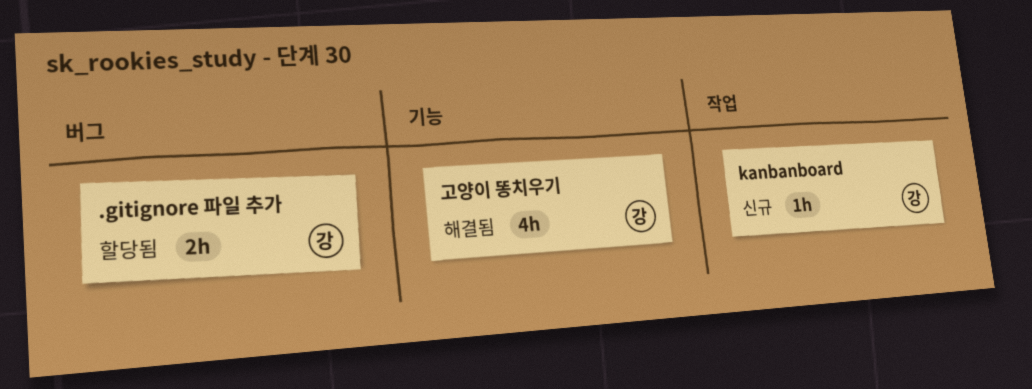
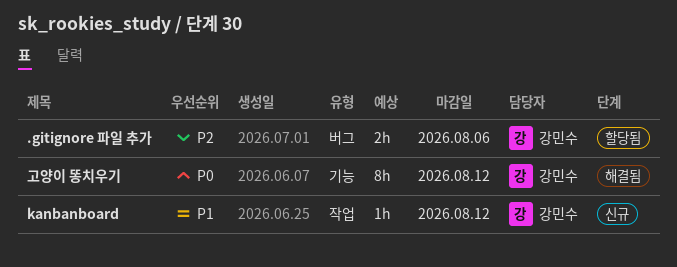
고양이 똥치우기, estimate: 4h -> 8h

